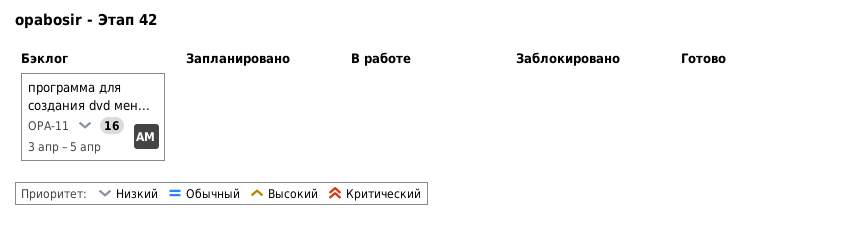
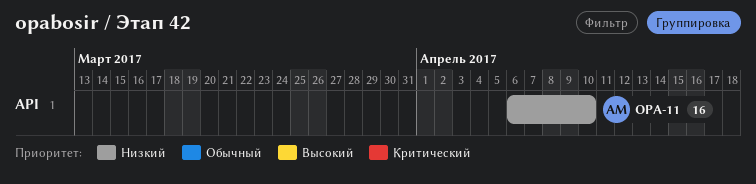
OPA-11, start: Apr 3 -> Apr 6
OPA-11, due: Apr 5 -> Apr 10

